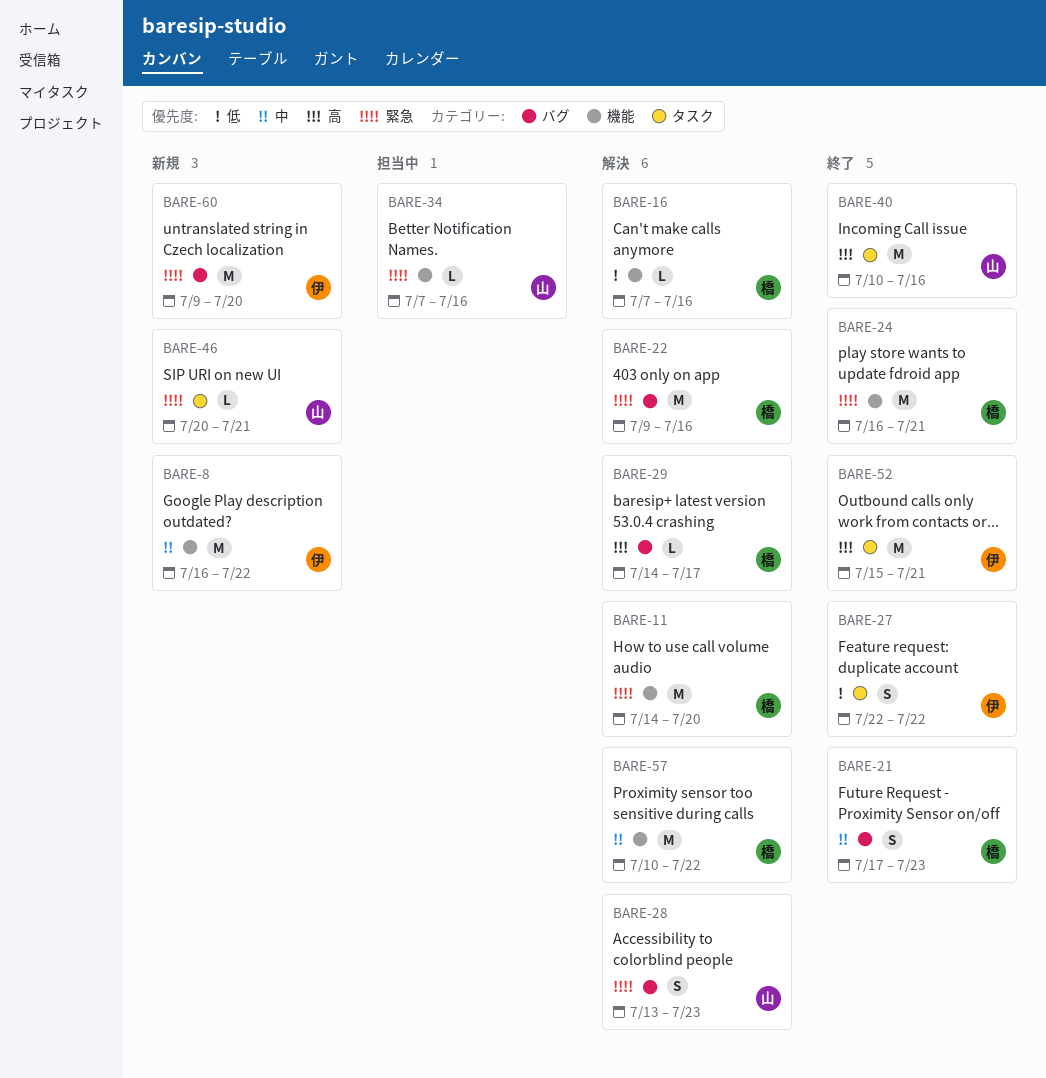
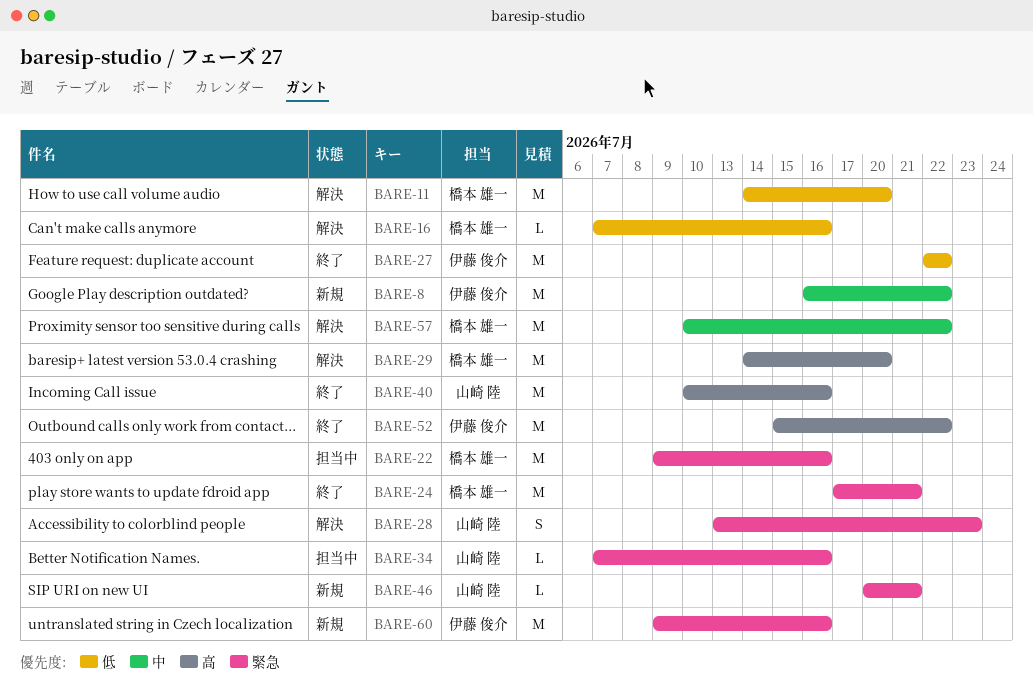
BARE-11, priority: 緊急 -> 低
BARE-21: present -> none
BARE-22, status: 解決 -> 担当中
BARE-24, start: Jul 16 -> Jul 17
BARE-27, estimate: S -> M
BARE-29, estimate: L -> M
BARE-29, due: Jul 17 -> Jul 20
BARE-52, due: Jul 21 -> Jul 22
BARE-60, due: Jul 20 -> Jul 16

